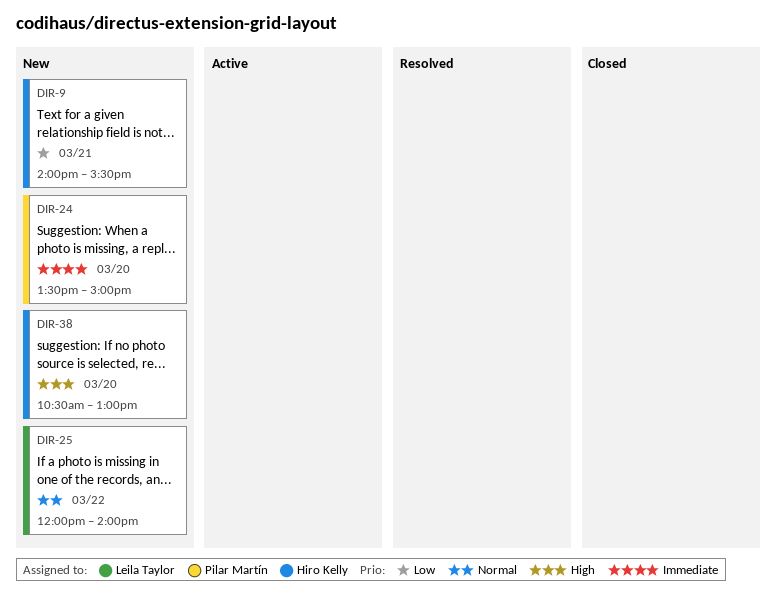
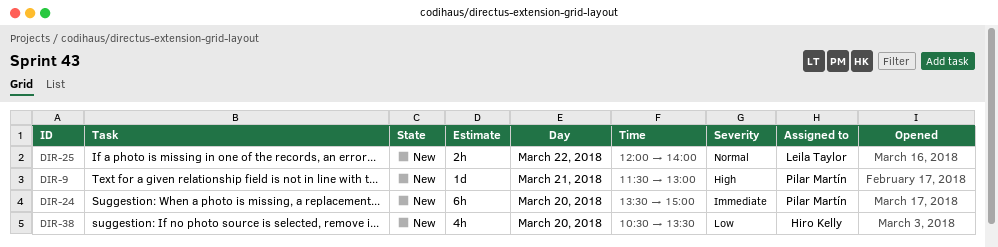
DIR-9, owner: Hiro Kelly -> Pilar Martín
DIR-9, priority: Low -> High
DIR-9, begins: 14:00 -> 11:30
DIR-9, ends: 15:30 -> 13:00
DIR-38, priority: High -> Low
DIR-38, ends: 13:00 -> 13:30

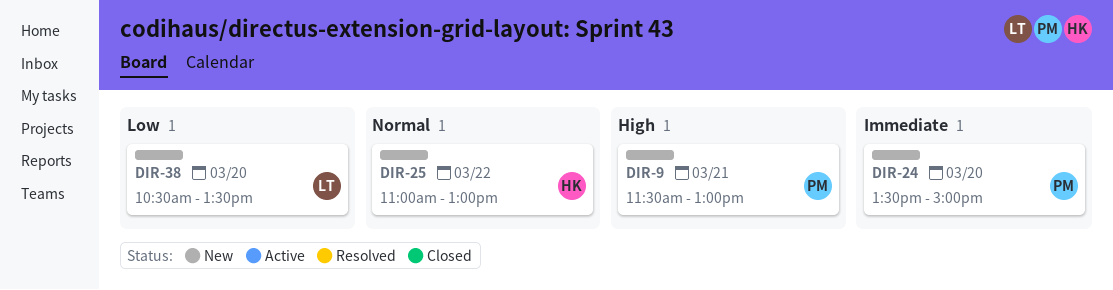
DIR-25, owner: Leila Taylor -> Hiro Kelly
DIR-25, begins: 12:00 -> 11:00
DIR-25, ends: 14:00 -> 13:00
DIR-38, owner: Hiro Kelly -> Leila Taylor

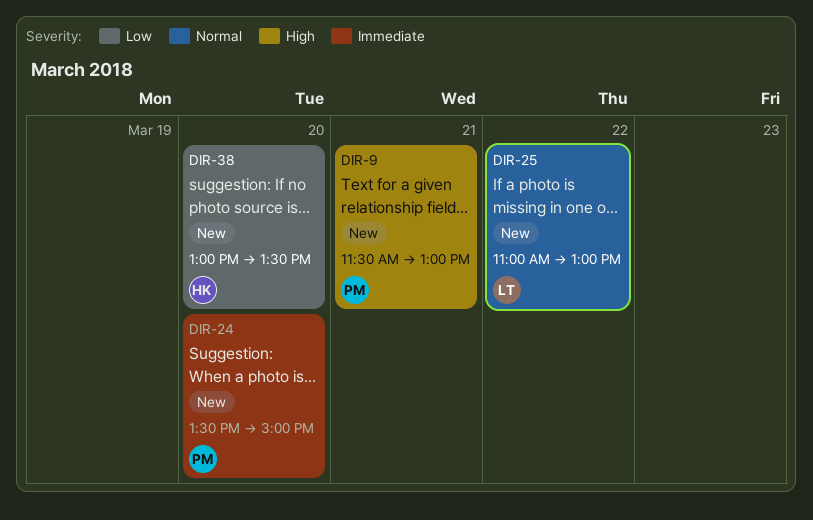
DIR-25, owner: HK -> LT
DIR-38, owner: LT -> HK
DIR-38, begins: 10:30 -> 13:00

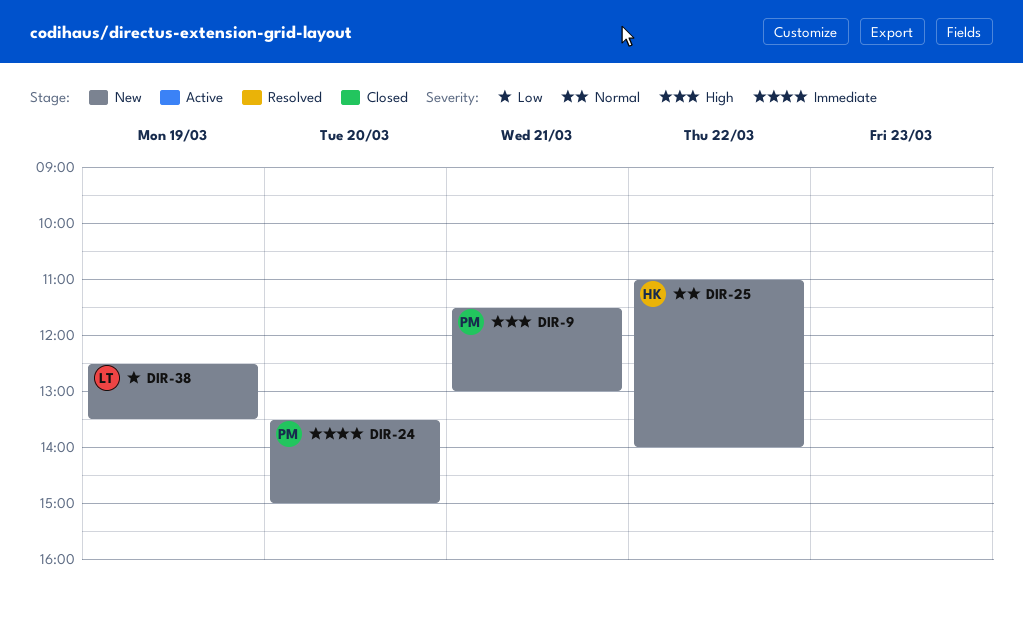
DIR-25, owner: LT -> HK
DIR-25, ends: 13:00 -> 14:00
DIR-38, owner: HK -> LT
DIR-38, day: Mar 20 -> Mar 19
DIR-38, begins: 13:00 -> 12:30

